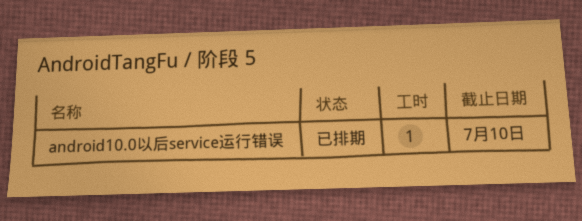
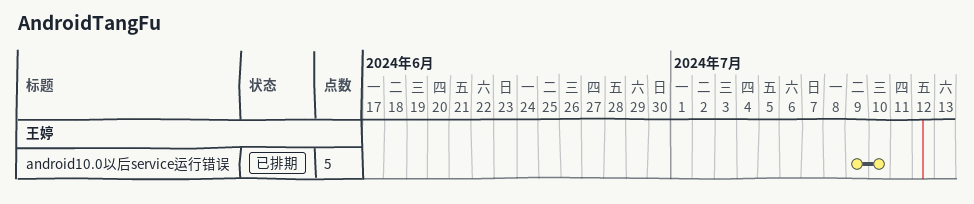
android10.0以后service运行错误, estimate: 1 -> 5

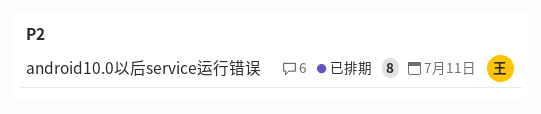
android10.0以后service运行错误, estimate: 5 -> 8
android10.0以后service运行错误, due: Jul 10 -> Jul 11

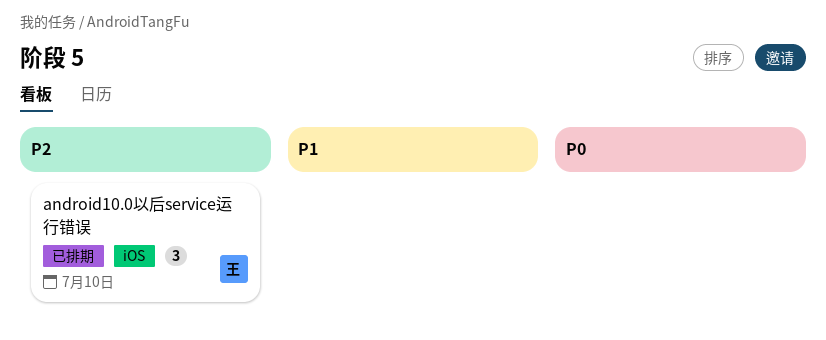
android10.0以后service运行错误, estimate: 8 -> 3
android10.0以后service运行错误, due: Jul 11 -> Jul 10

